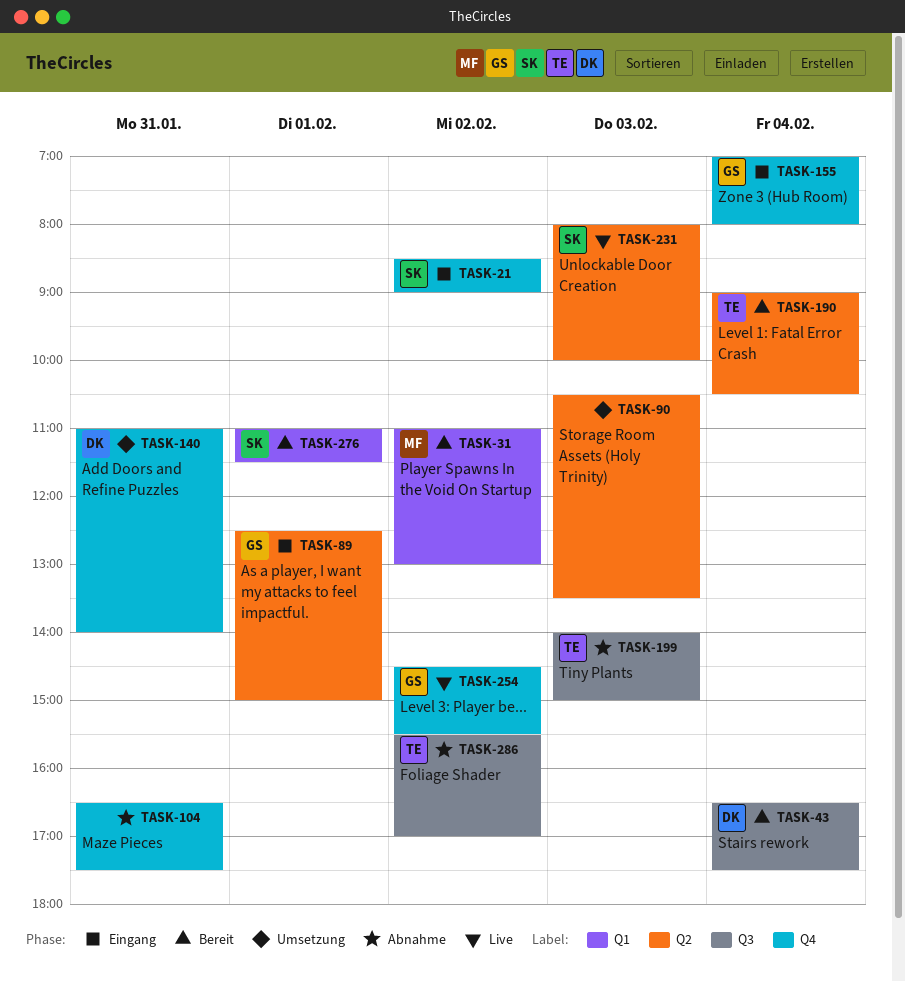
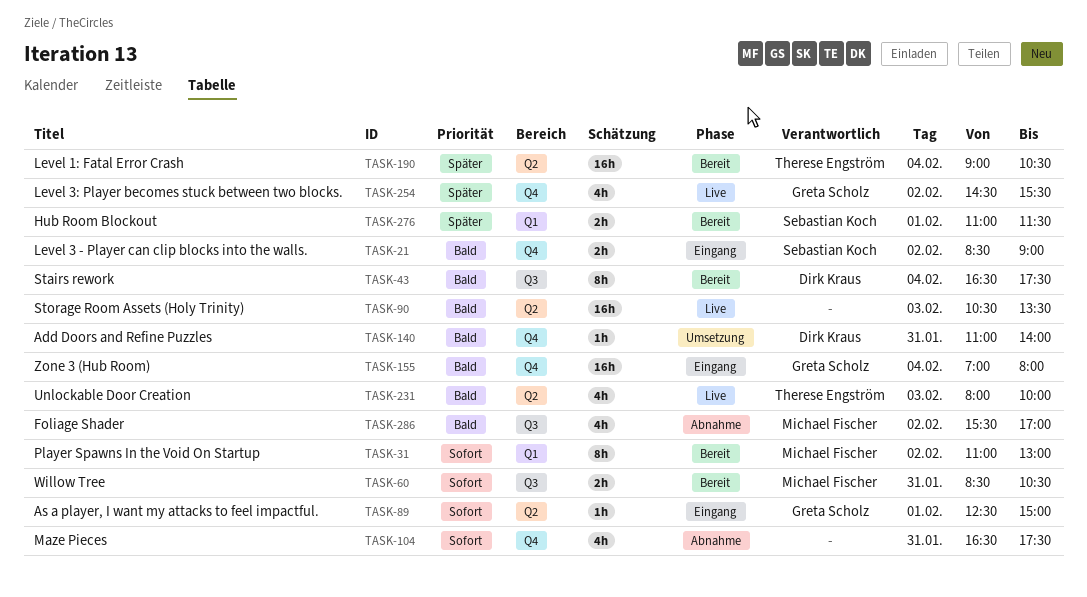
TASK-60: none -> present
TASK-90, status: Umsetzung -> Live
TASK-199: present -> none
TASK-231, owner: Sebastian Koch -> Therese Engström
TASK-286, owner: Therese Engström -> Michael Fischer

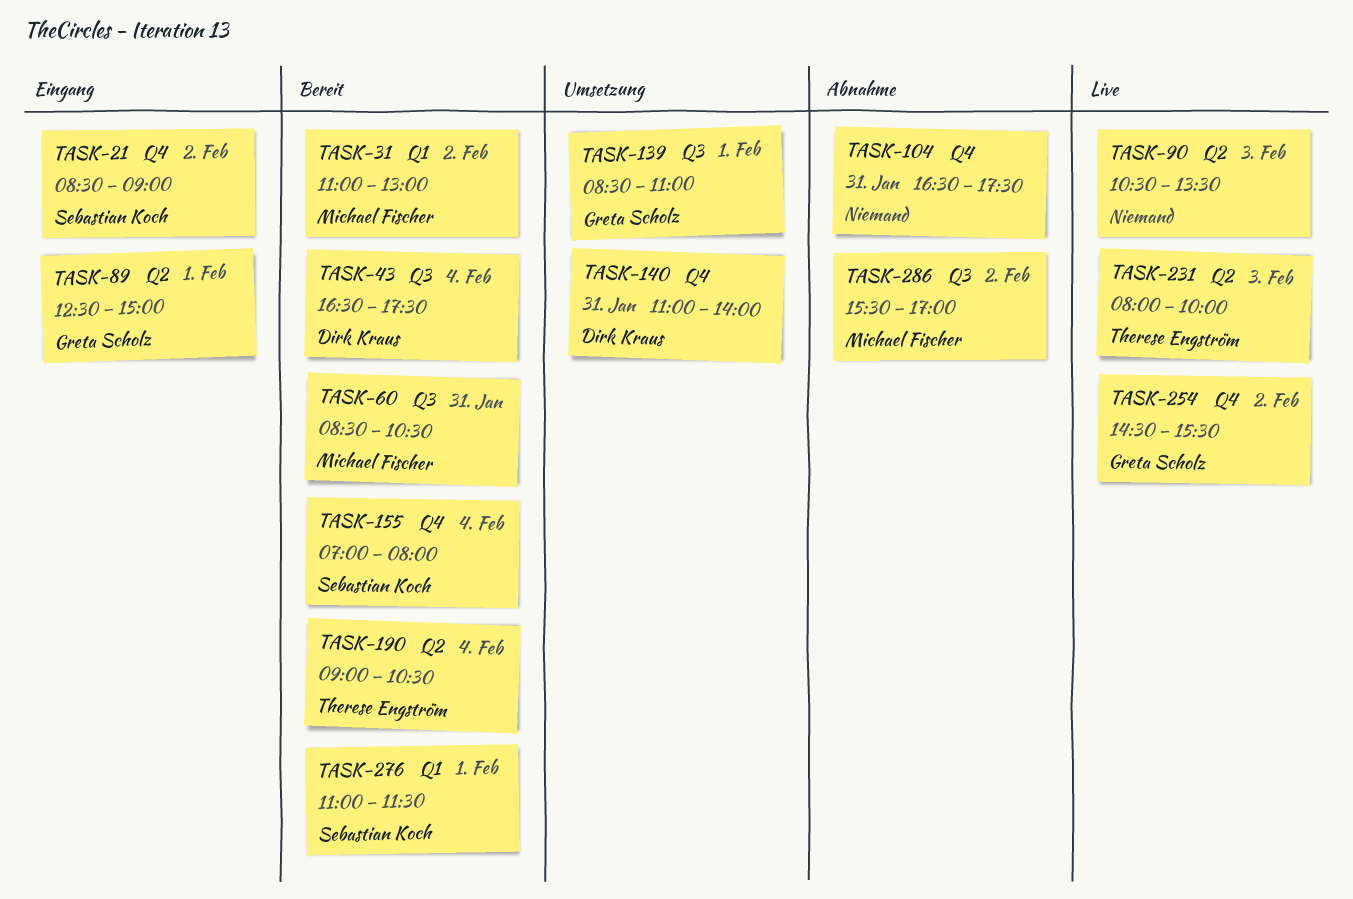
TASK-139: none -> present
TASK-155, status: Eingang -> Bereit
TASK-155, owner: Greta Scholz -> Sebastian Koch

